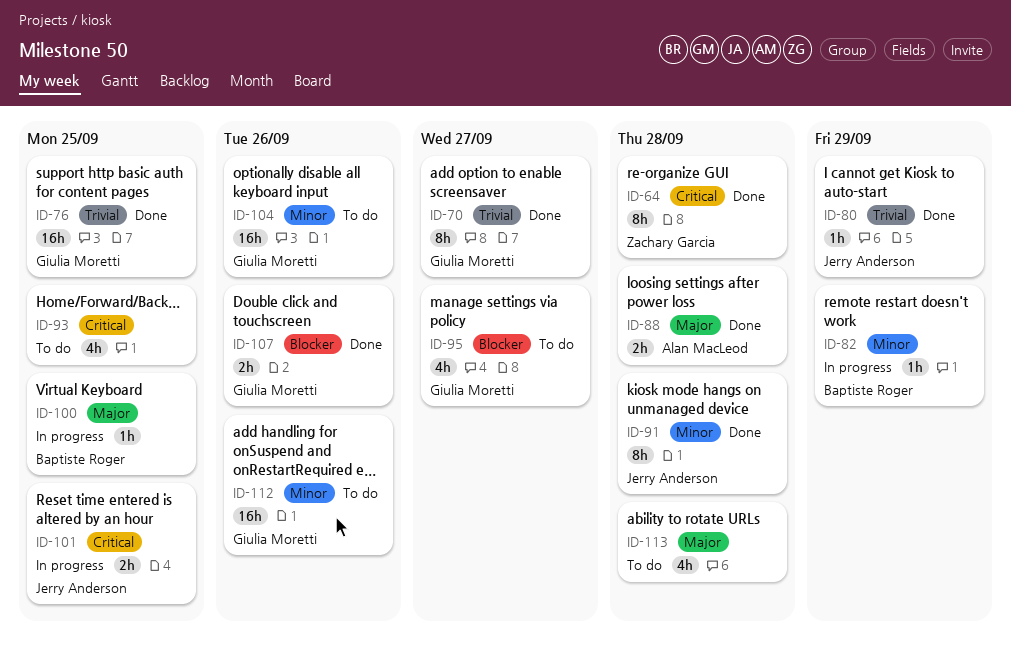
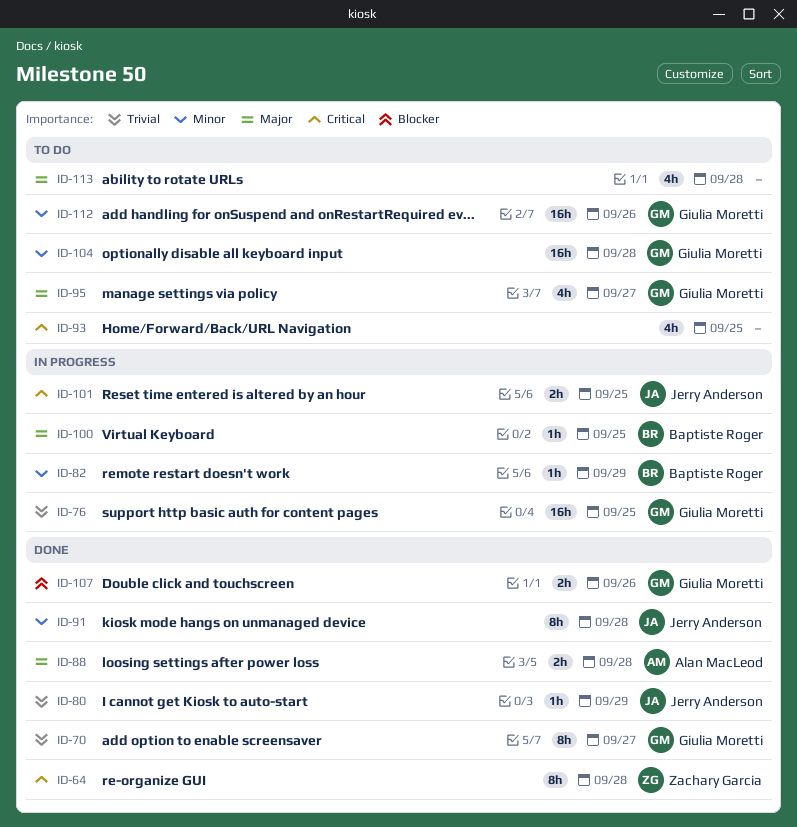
ID-76, status: Done -> In progress
ID-95, priority: Blocker -> Major
ID-104, due: Sep 26 -> Sep 28

